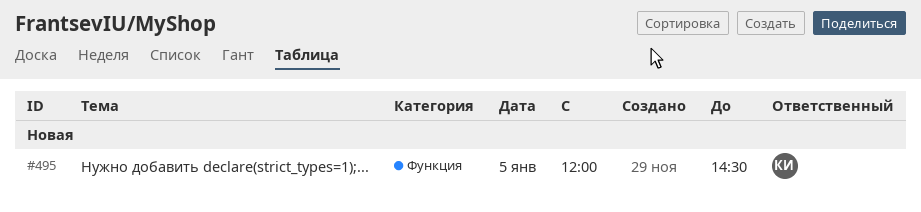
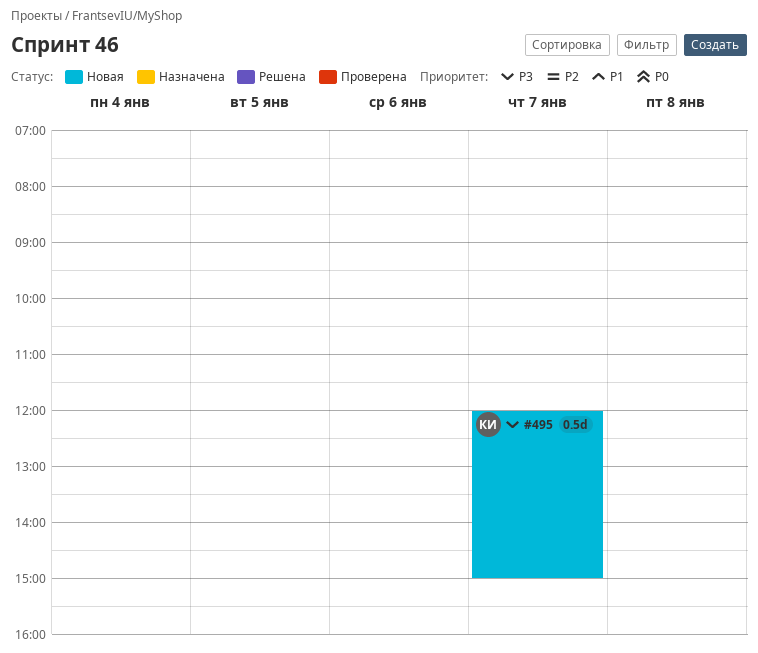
#495, day: Jan 5 -> Jan 7
#495, ends: 14:30 -> 15:00

